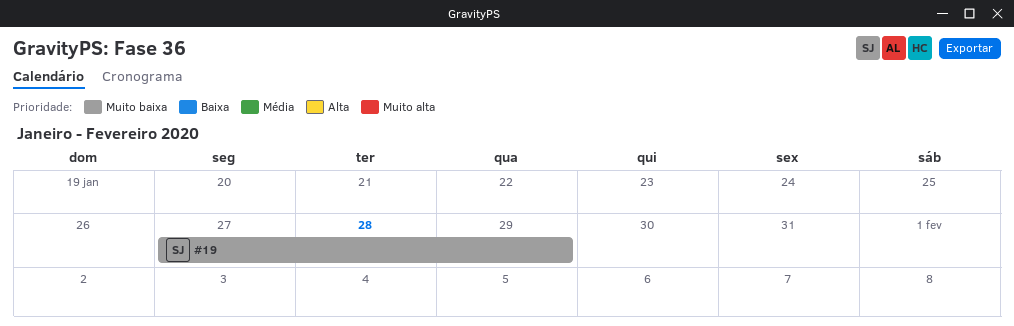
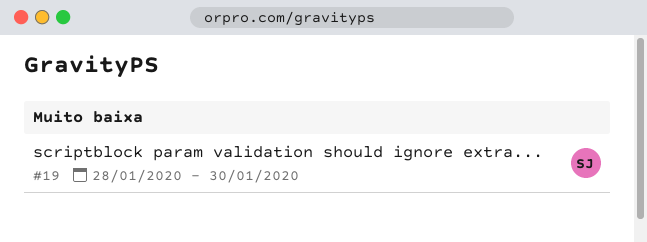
#19, start: Jan 27 -> Jan 28
#19, due: Jan 29 -> Jan 30

